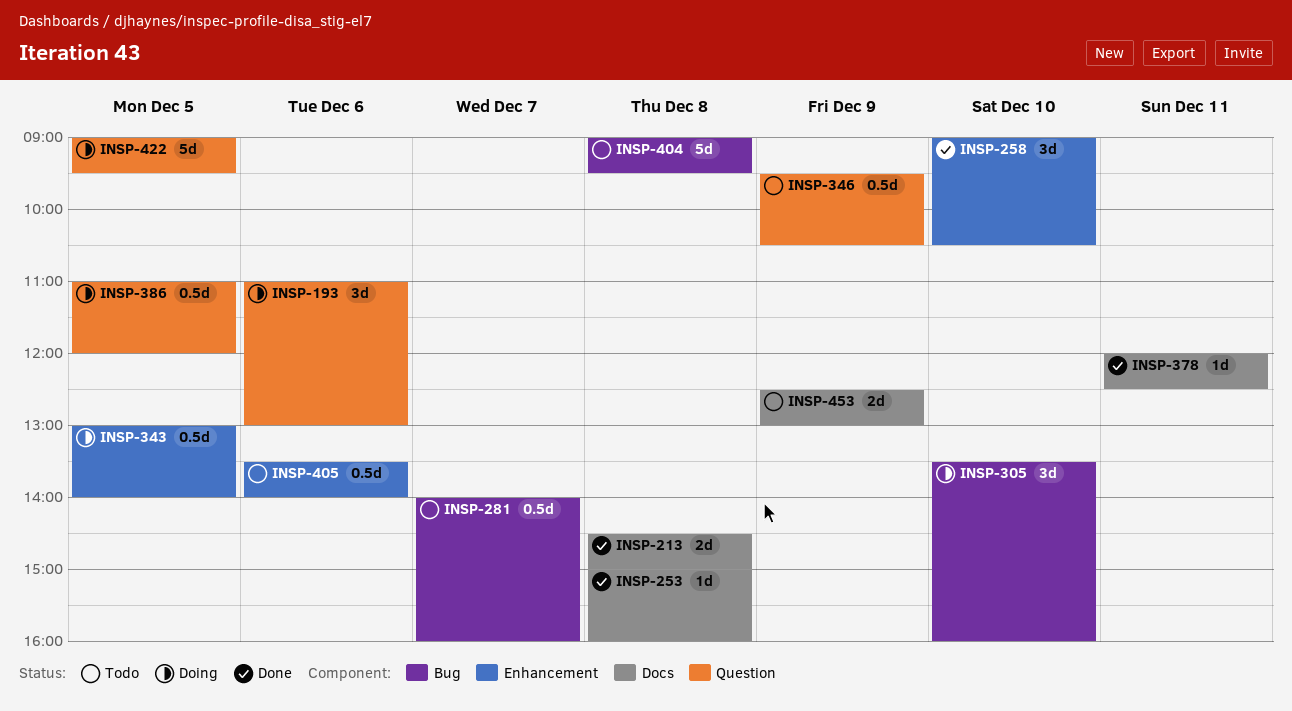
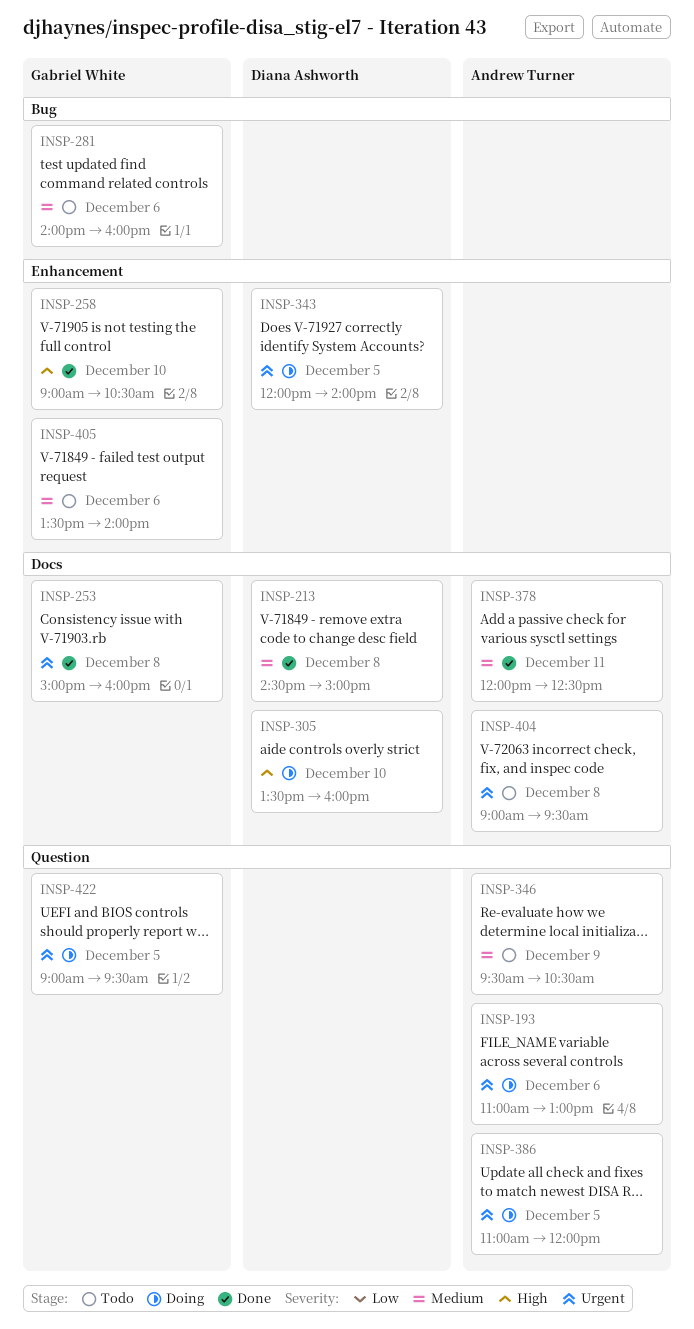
INSP-281, day: Dec 7 -> Dec 6
INSP-305, label: Bug -> Docs
INSP-343, begins: 13:00 -> 12:00
INSP-404, label: Bug -> Docs
INSP-453: present -> none

